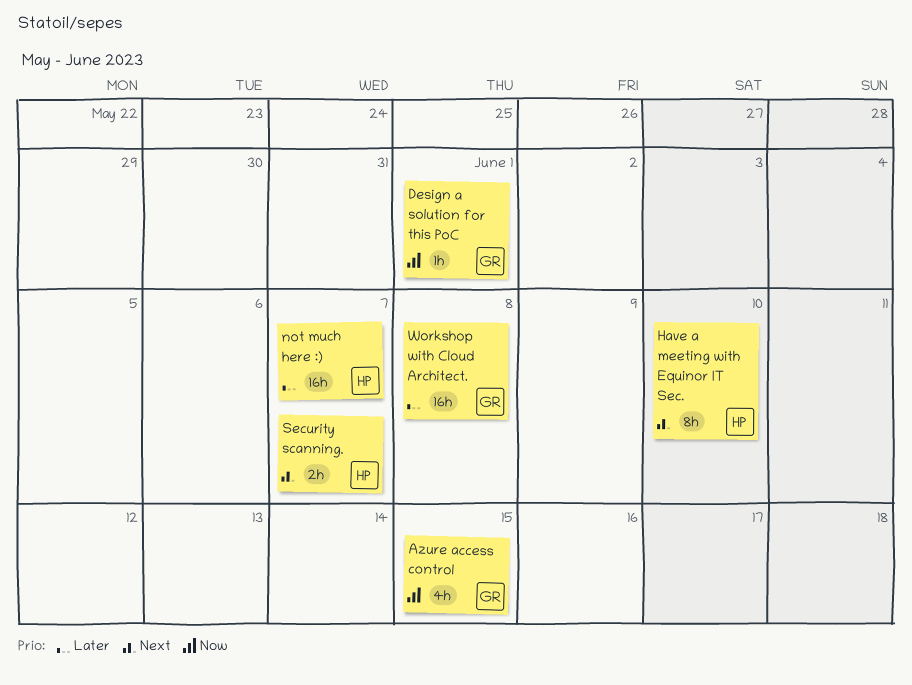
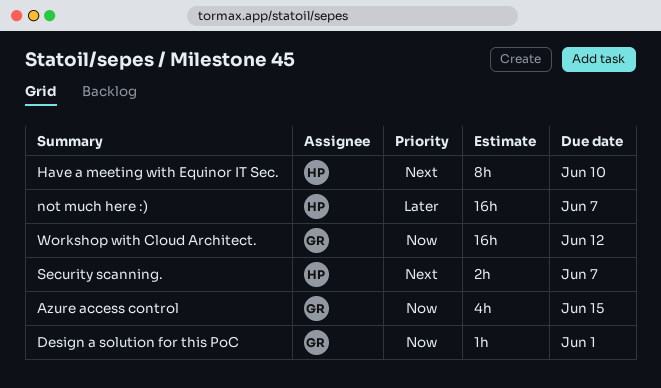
Workshop with Cloud Architect., priority: Later -> Now
Workshop with Cloud Architect., due: Jun 8 -> Jun 12

